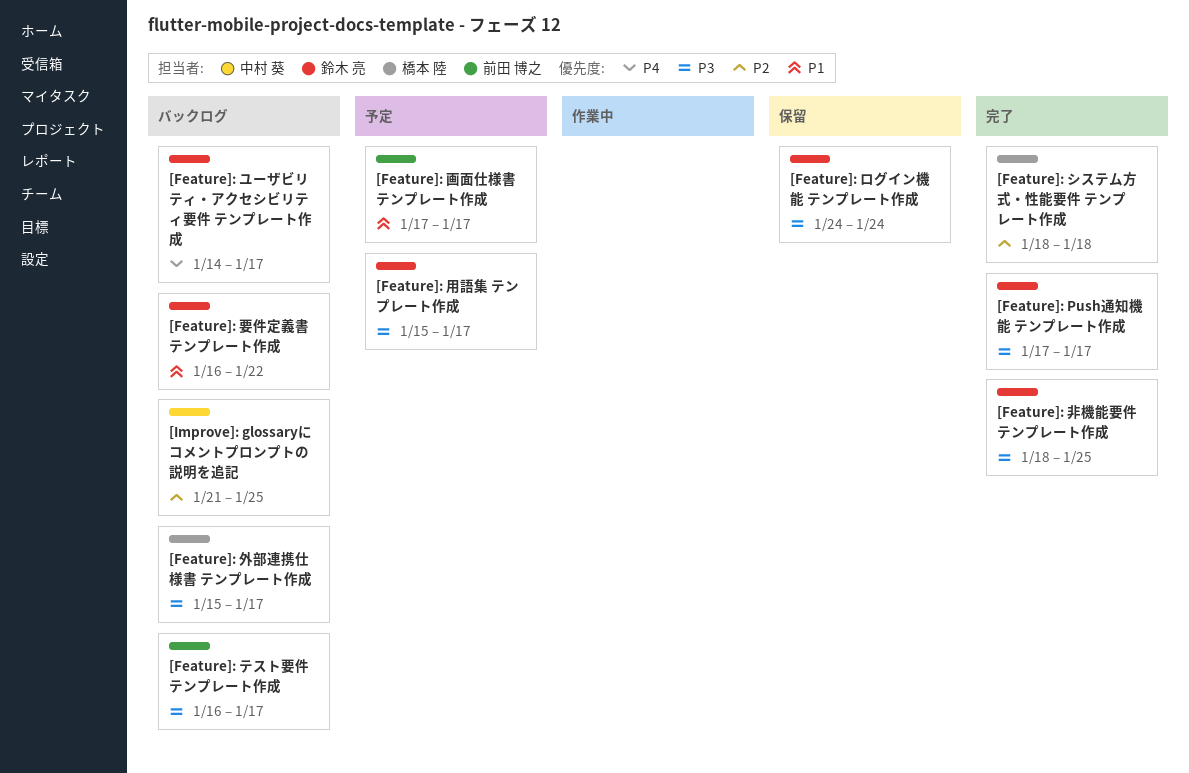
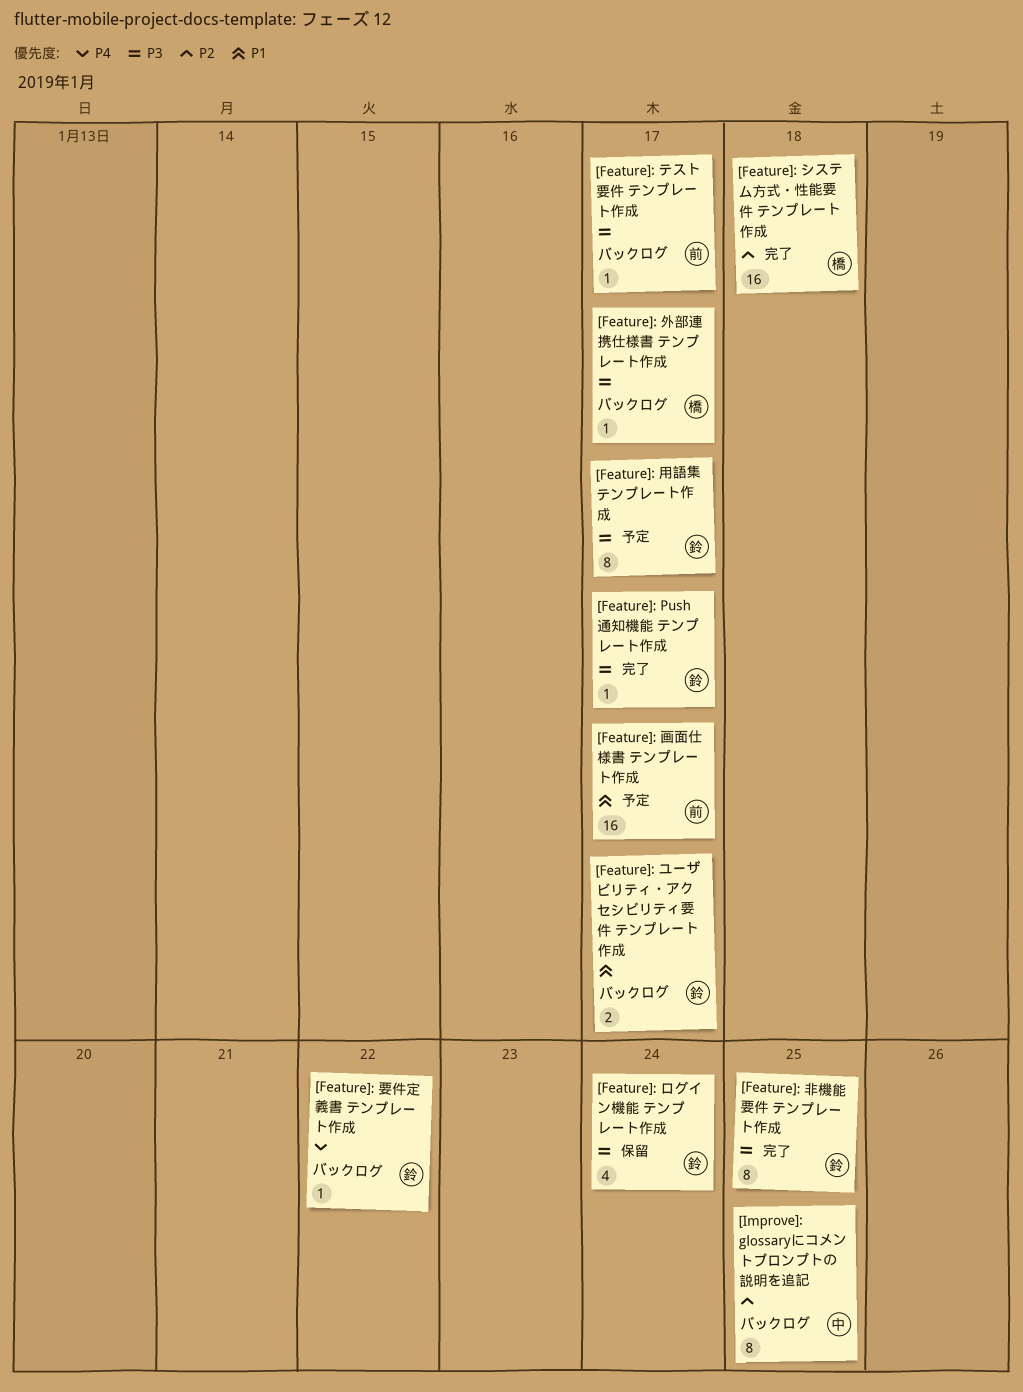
[Feature]: ユーザビリティ・アクセシビリティ要件 テンプレート作成, priority: P4 -> P1
[Feature]: 要件定義書 テンプレート作成, priority: P1 -> P4

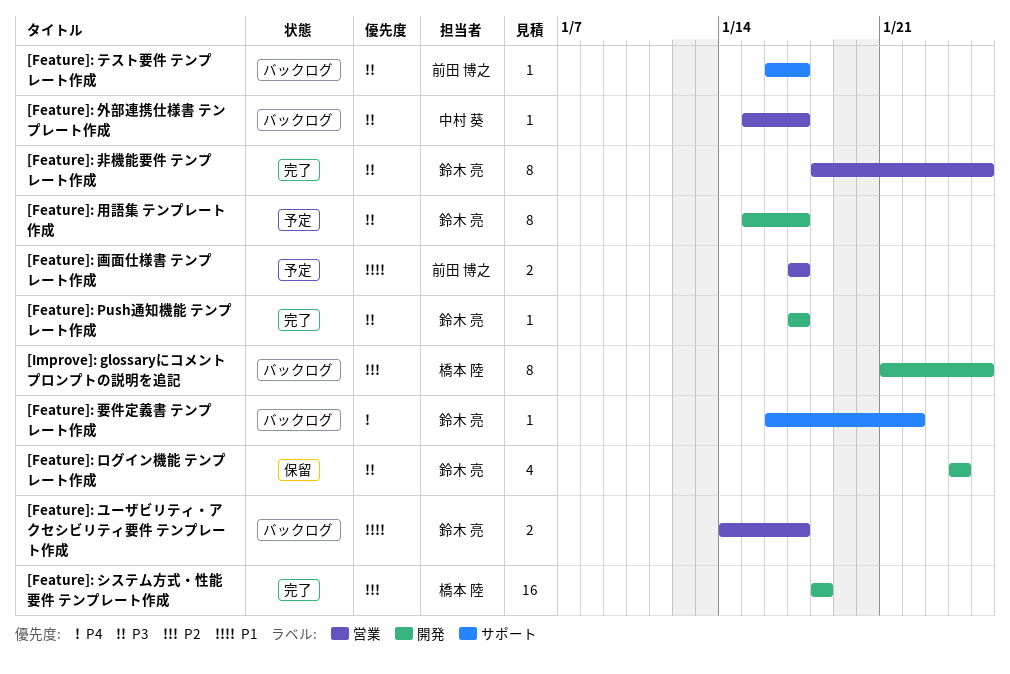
[Feature]: 外部連携仕様書 テンプレート作成, owner: 橋本 陸 -> 中村 葵
[Feature]: 画面仕様書 テンプレート作成, estimate: 16 -> 2
[Improve]: glossaryにコメントプロンプトの説明を追記, owner: 中村 葵 -> 橋本 陸

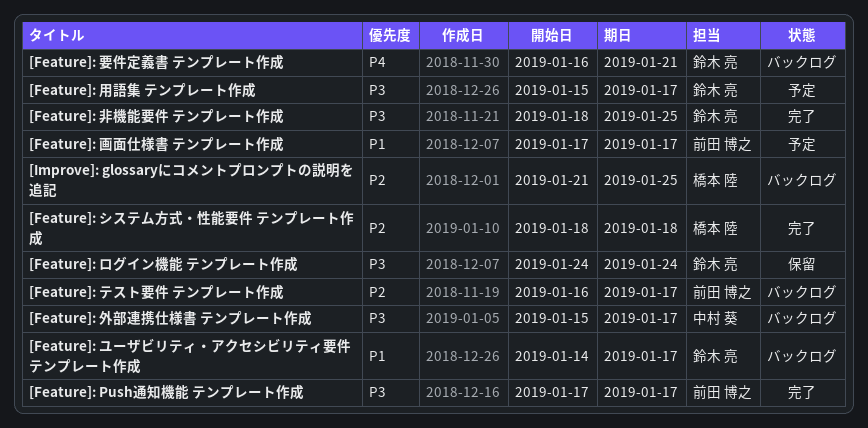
[Feature]: Push通知機能 テンプレート作成, owner: 鈴木 亮 -> 前田 博之
[Feature]: テスト要件 テンプレート作成, priority: P3 -> P2
[Feature]: 要件定義書 テンプレート作成, due: Jan 22 -> Jan 21

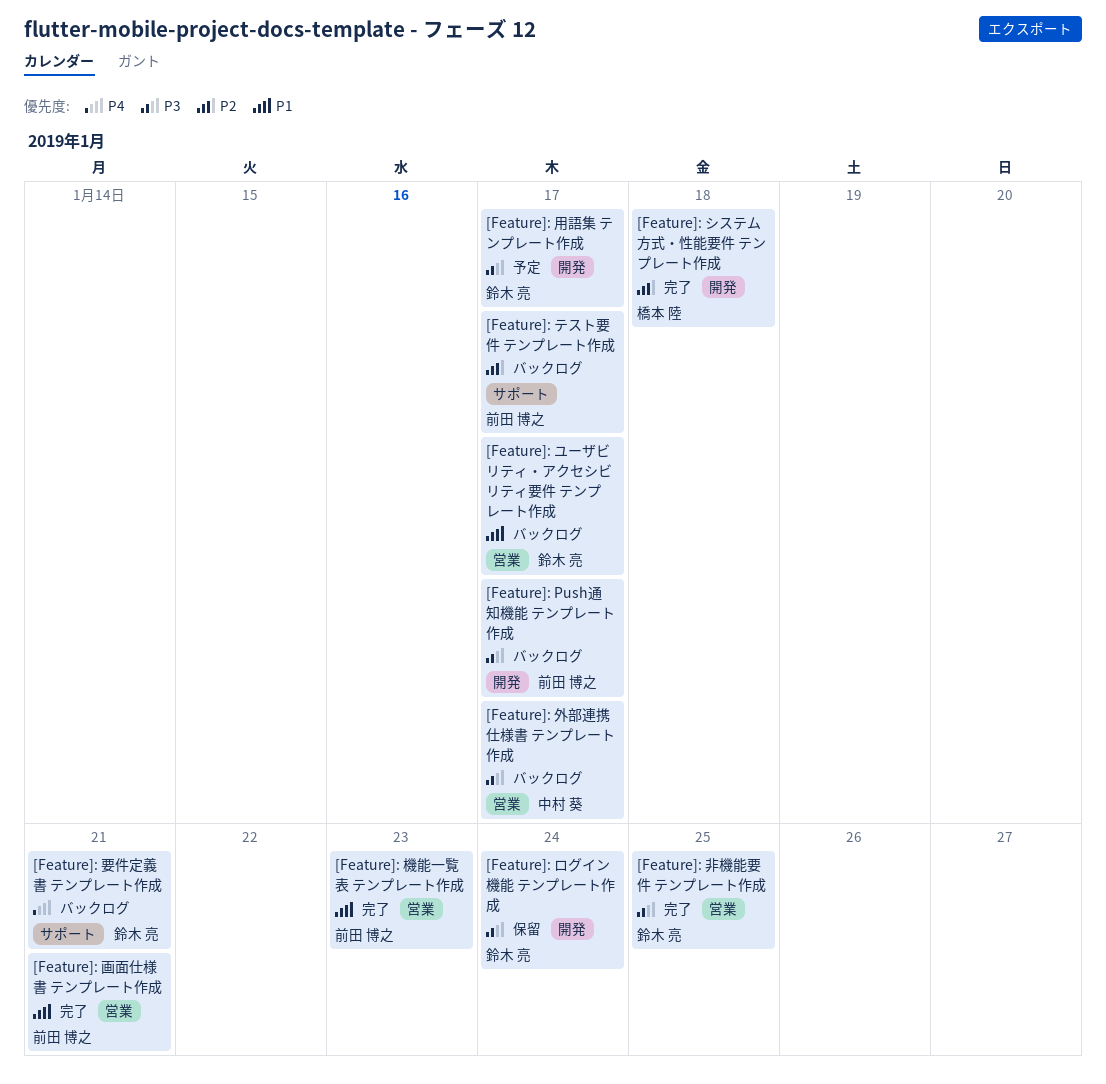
[Feature]: Push通知機能 テンプレート作成, status: 完了 -> バックログ
[Feature]: 機能一覧表 テンプレート作成: none -> present
[Feature]: 画面仕様書 テンプレート作成, status: 予定 -> 完了
[Feature]: 画面仕様書 テンプレート作成, due: Jan 17 -> Jan 21
[Improve]: glossaryにコメントプロンプトの説明を追記: present -> none

